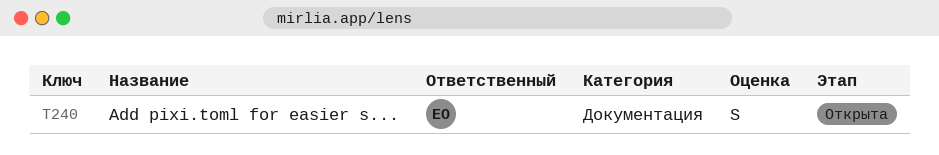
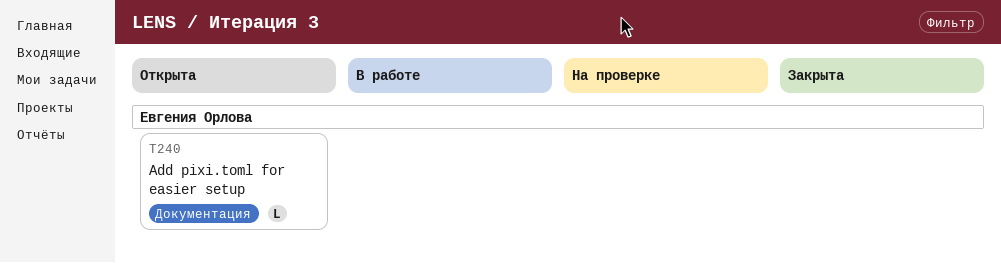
T240, estimate: S -> L

